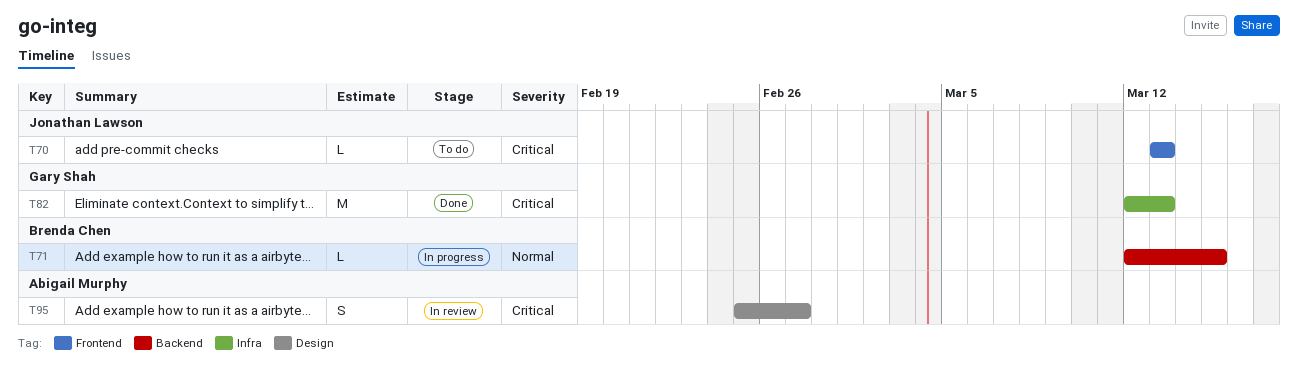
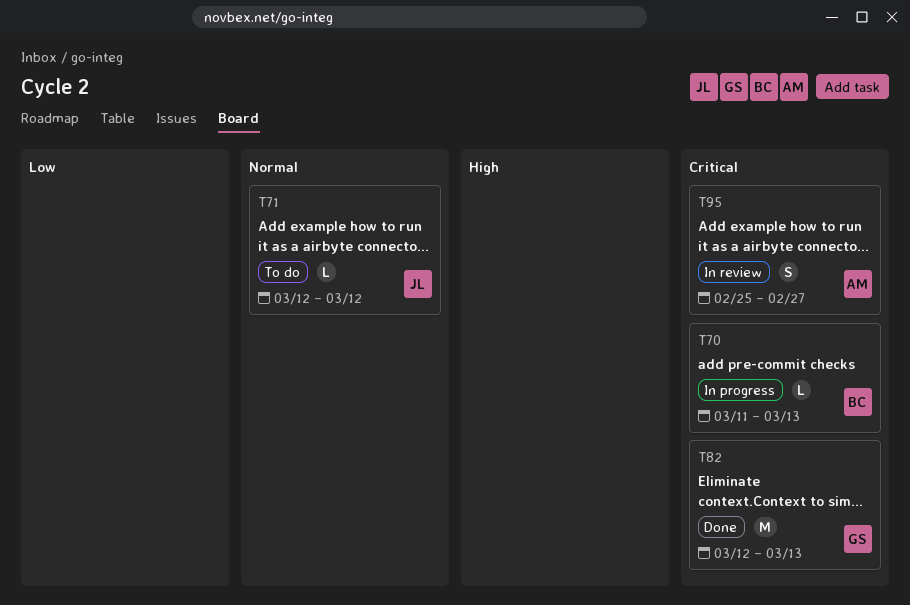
T70, status: To do -> In progress
T70, owner: Jonathan Lawson -> Brenda Chen
T70, start: Mar 13 -> Mar 11
T71, status: In progress -> To do
T71, owner: Brenda Chen -> Jonathan Lawson
T71, due: Mar 15 -> Mar 12

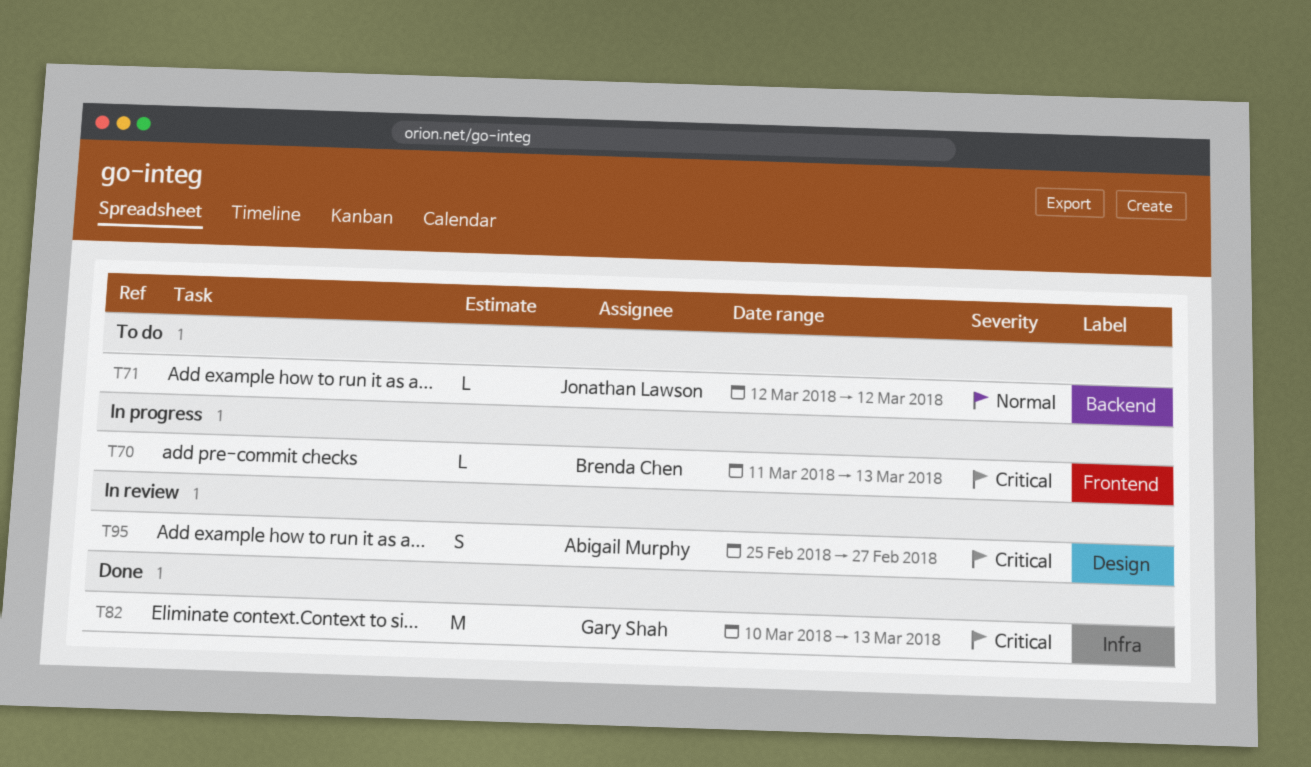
T82, start: Mar 12 -> Mar 10

